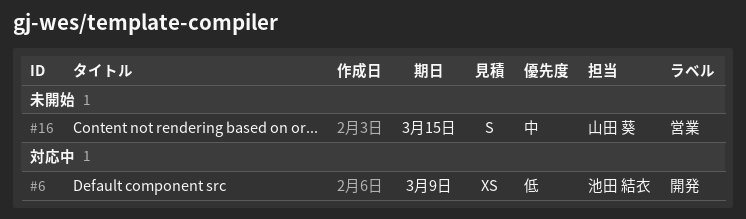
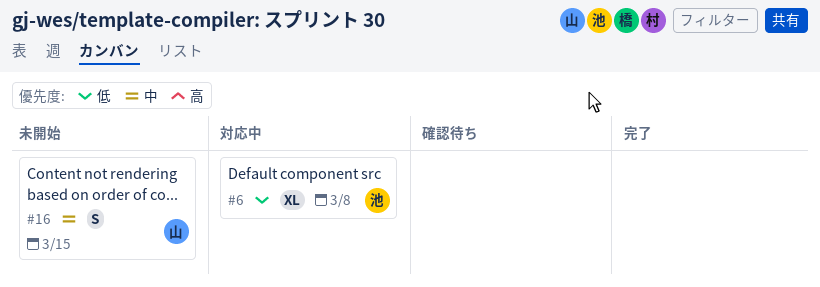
#6, estimate: XS -> XL
#6, due: Mar 9 -> Mar 8

